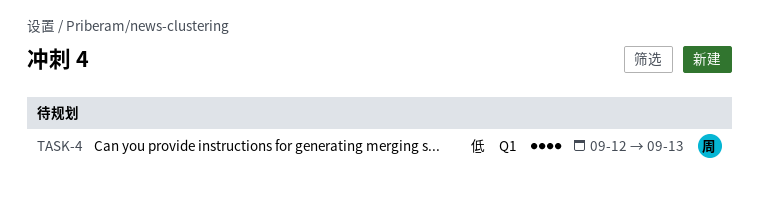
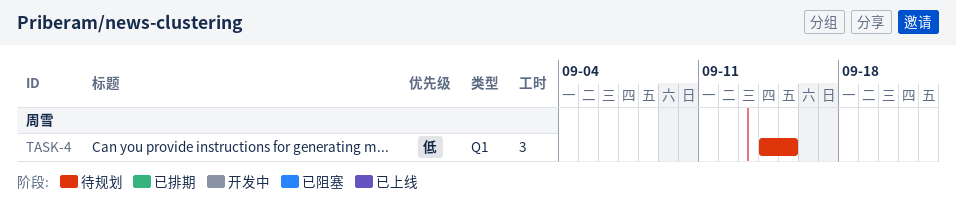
TASK-4, estimate: 4 -> 3
TASK-4, start: Sep 12 -> Sep 14
TASK-4, due: Sep 13 -> Sep 15

